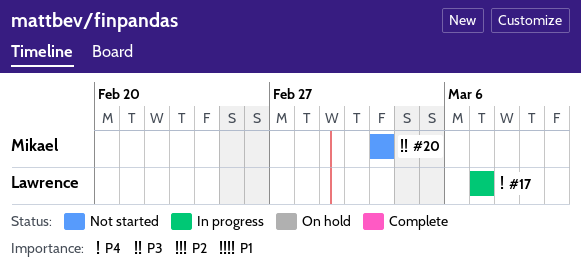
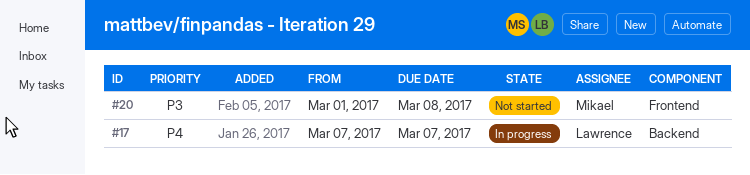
#20, start: Mar 3 -> Mar 1
#20, due: Mar 3 -> Mar 8

